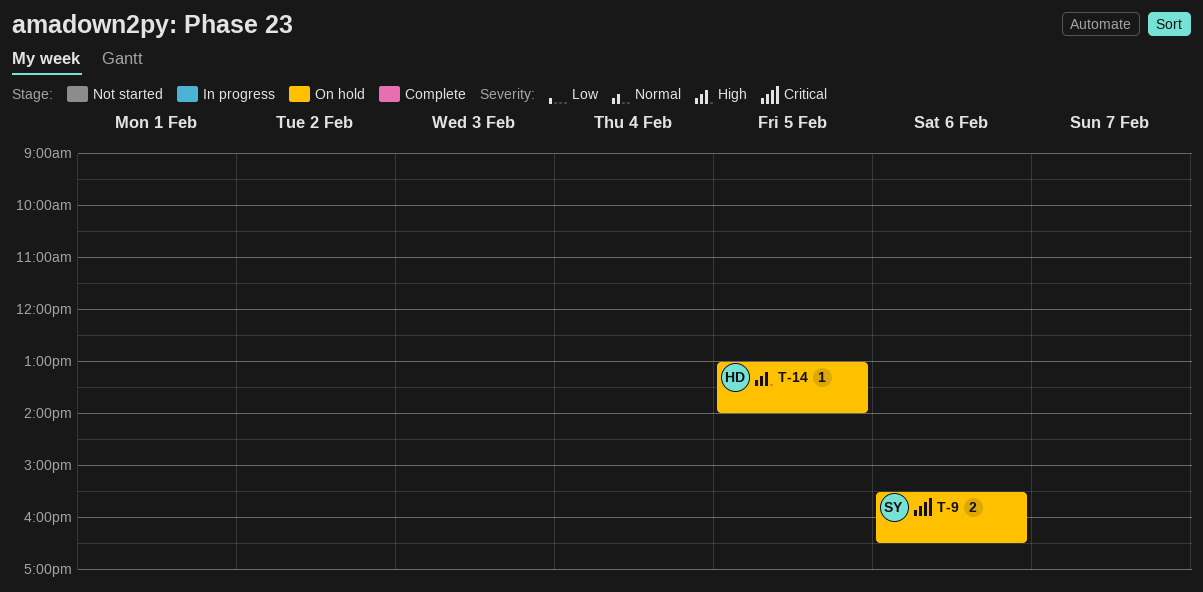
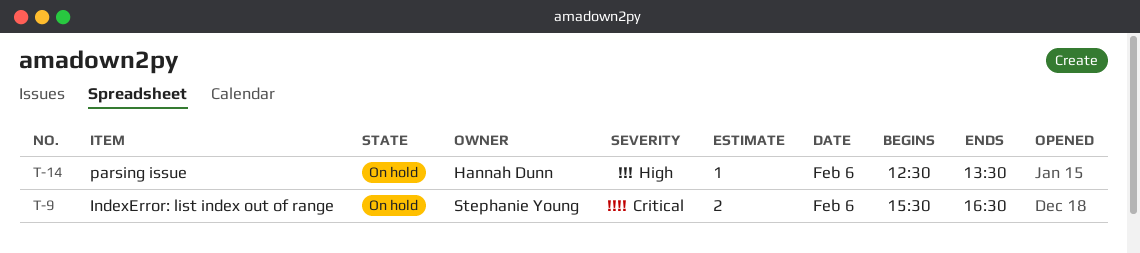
T-14, day: Feb 5 -> Feb 6
T-14, begins: 13:00 -> 12:30
T-14, ends: 14:00 -> 13:30

